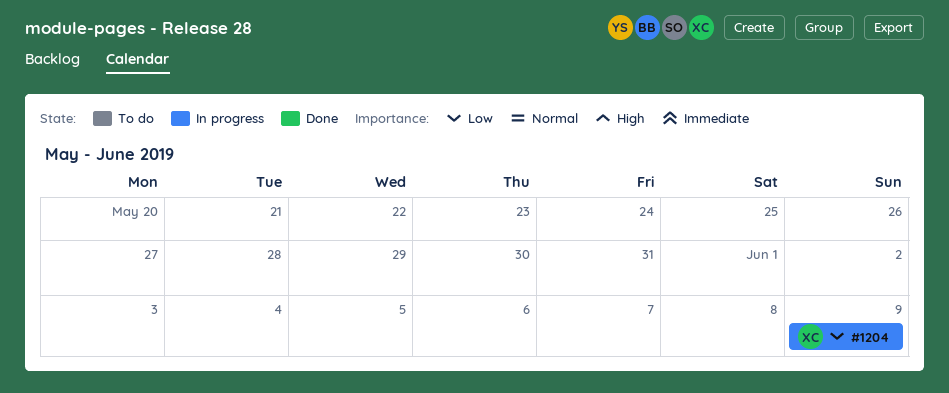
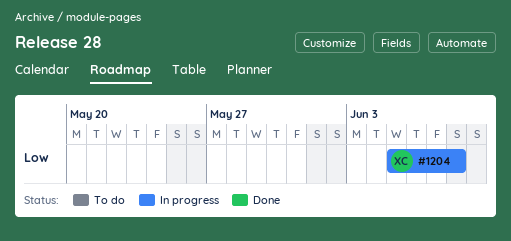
#1204, start: Jun 9 -> Jun 5
#1204, due: Jun 9 -> Jun 8

